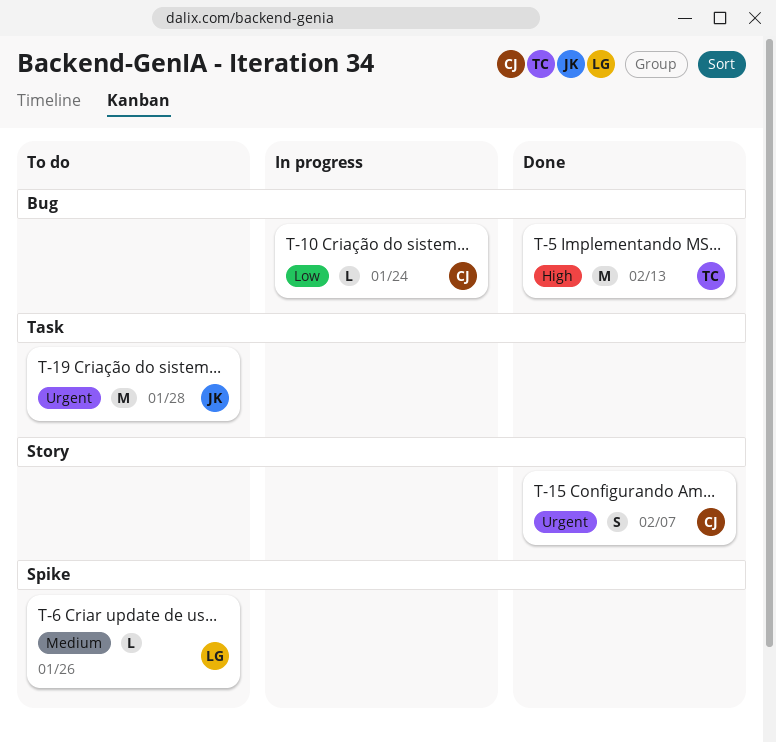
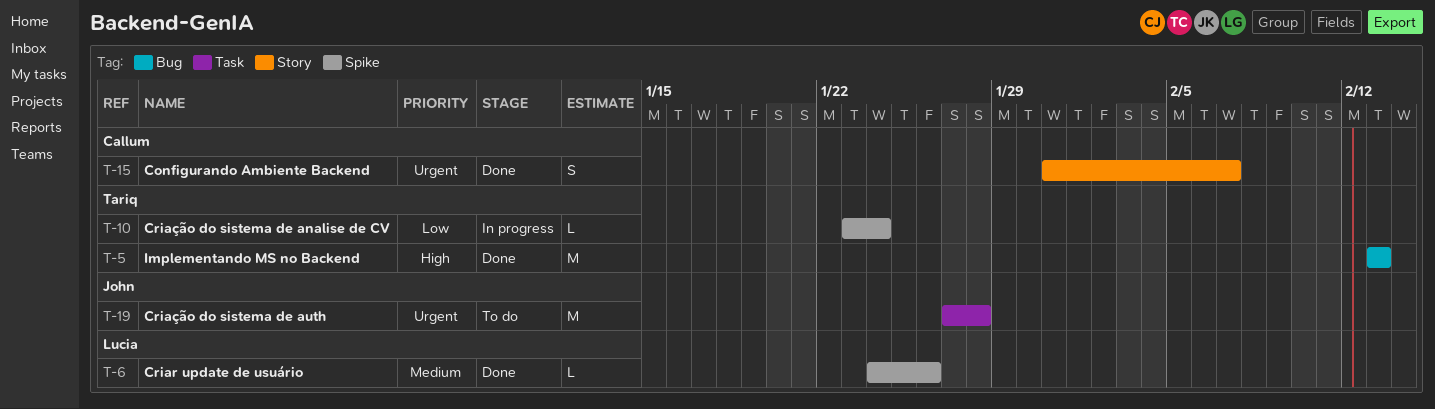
T-6, status: To do -> Done
T-10, owner: Callum -> Tariq
T-10, label: Bug -> Spike

